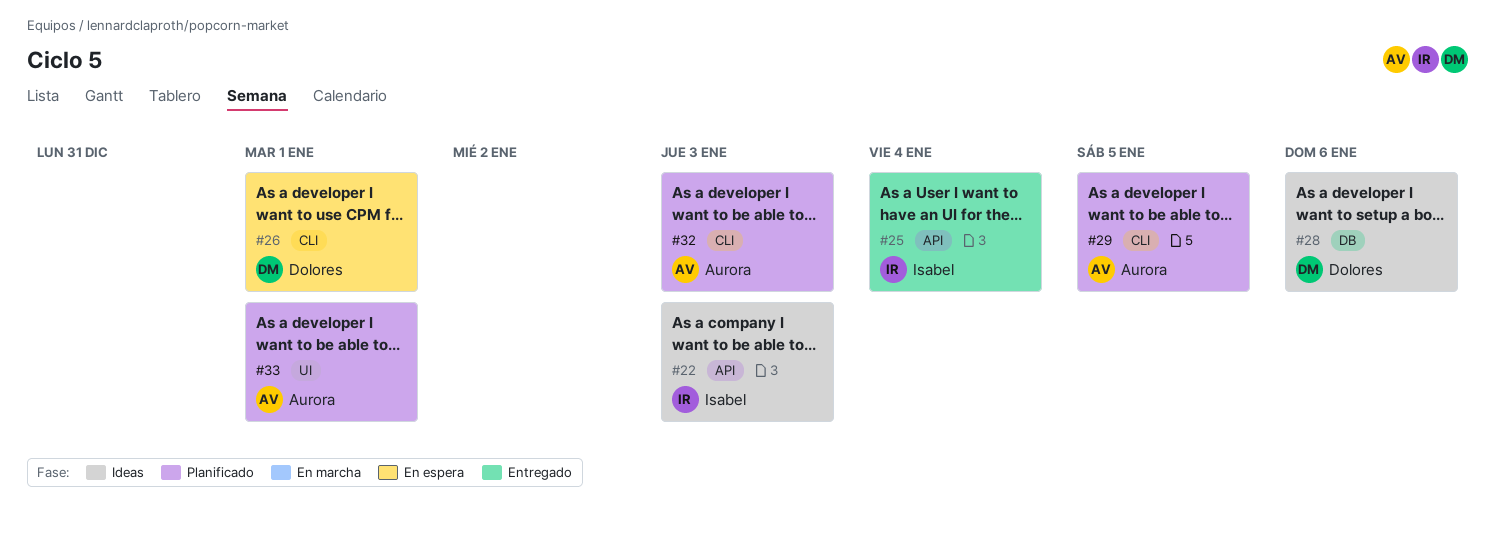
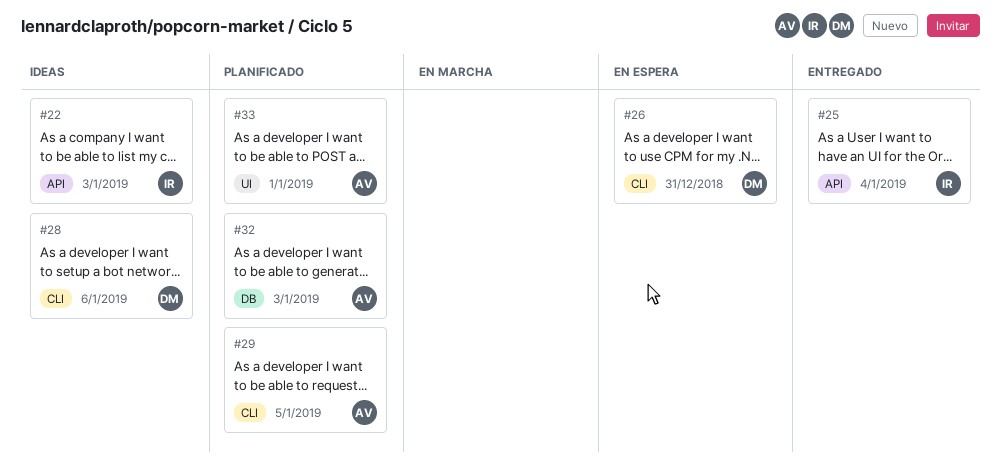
#26, due: Jan 1 -> Dec 31
#28, label: DB -> CLI
#32, label: CLI -> DB

